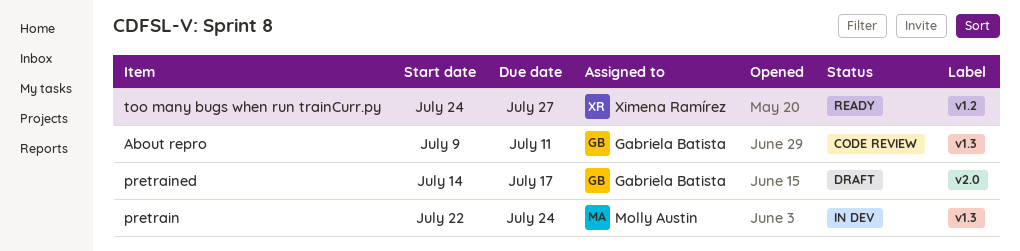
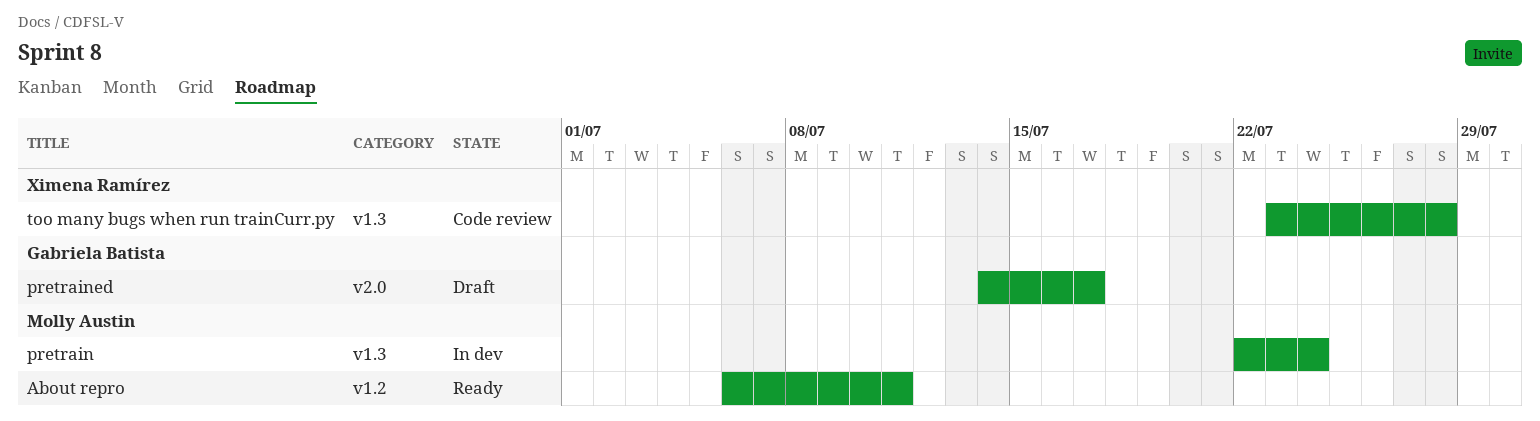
About repro, status: Code review -> Ready
About repro, owner: Gabriela Batista -> Molly Austin
About repro, label: v1.3 -> v1.2
About repro, start: Jul 9 -> Jul 6
too many bugs when run trainCurr.py, status: Ready -> Code review
too many bugs when run trainCurr.py, label: v1.2 -> v1.3
too many bugs when run trainCurr.py, start: Jul 24 -> Jul 23
too many bugs when run trainCurr.py, due: Jul 27 -> Jul 28

